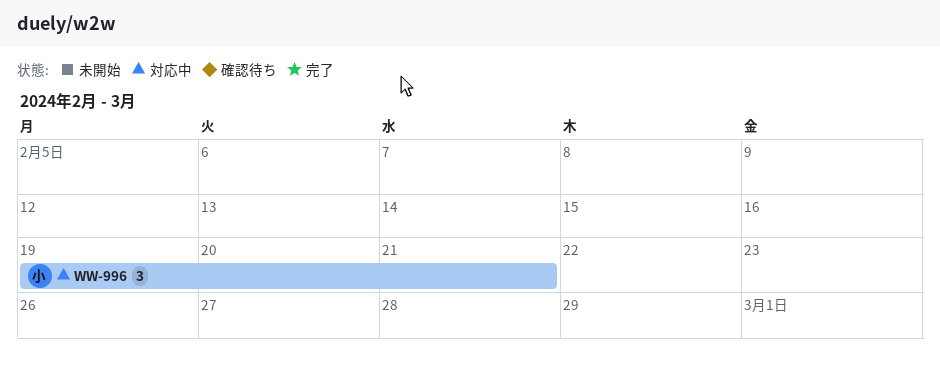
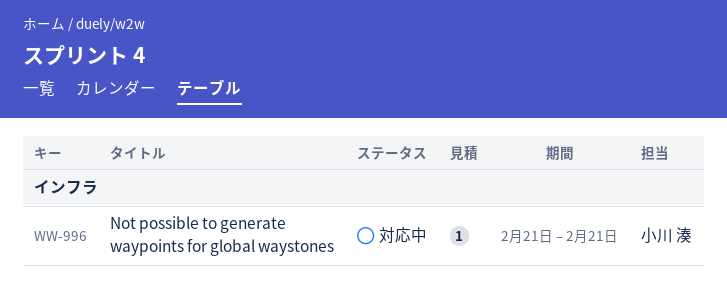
WW-996, estimate: 3 -> 1
WW-996, start: Feb 19 -> Feb 21

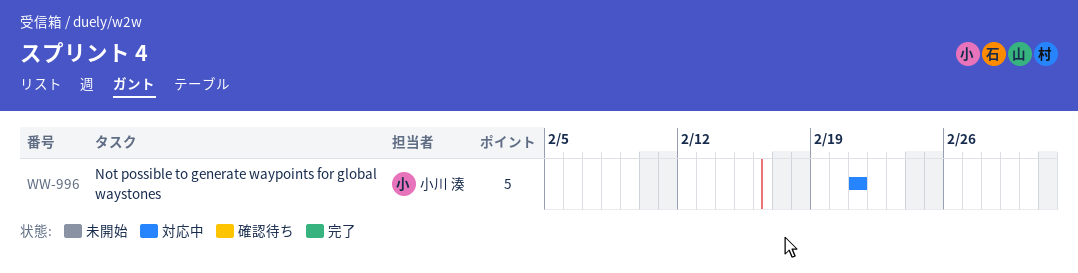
WW-996, estimate: 1 -> 5

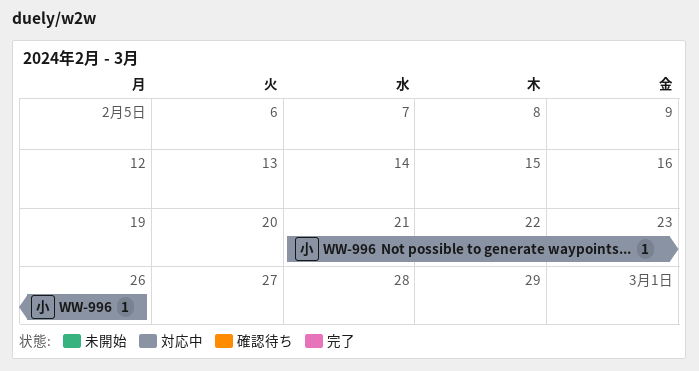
WW-996, estimate: 5 -> 1
WW-996, due: Feb 21 -> Feb 26

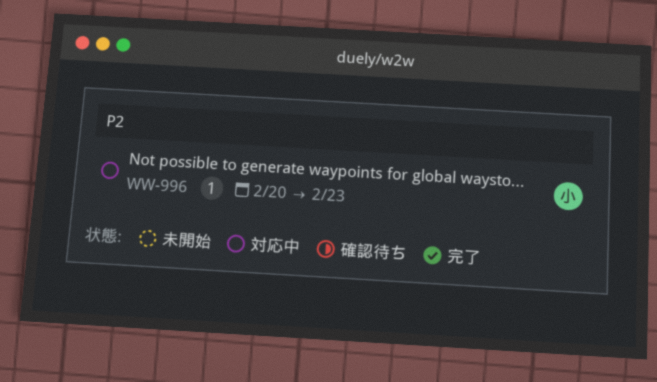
WW-996, start: Feb 21 -> Feb 20
WW-996, due: Feb 26 -> Feb 23

